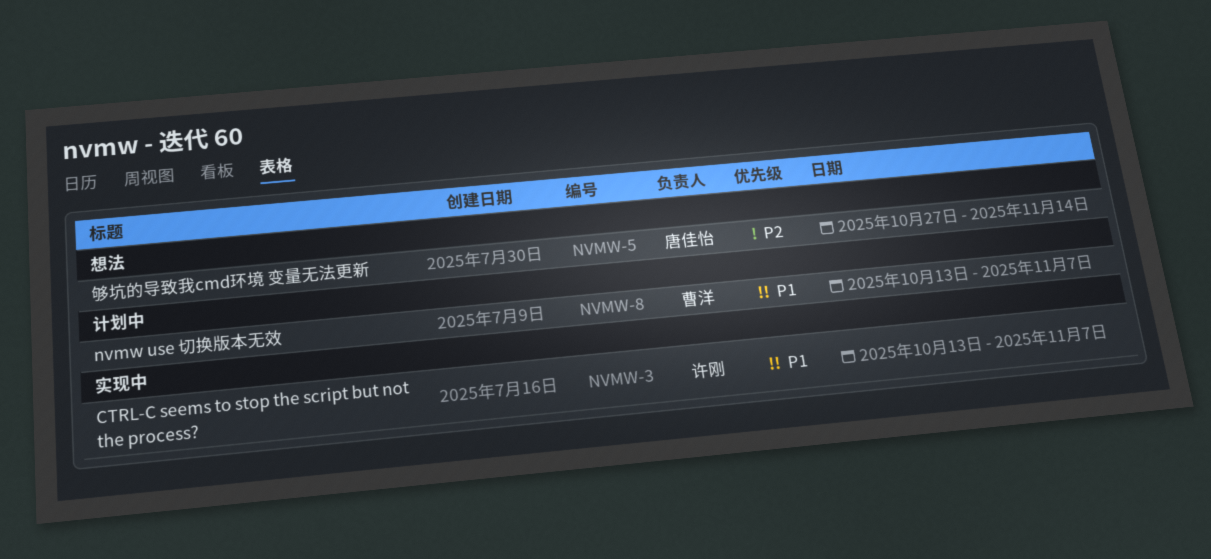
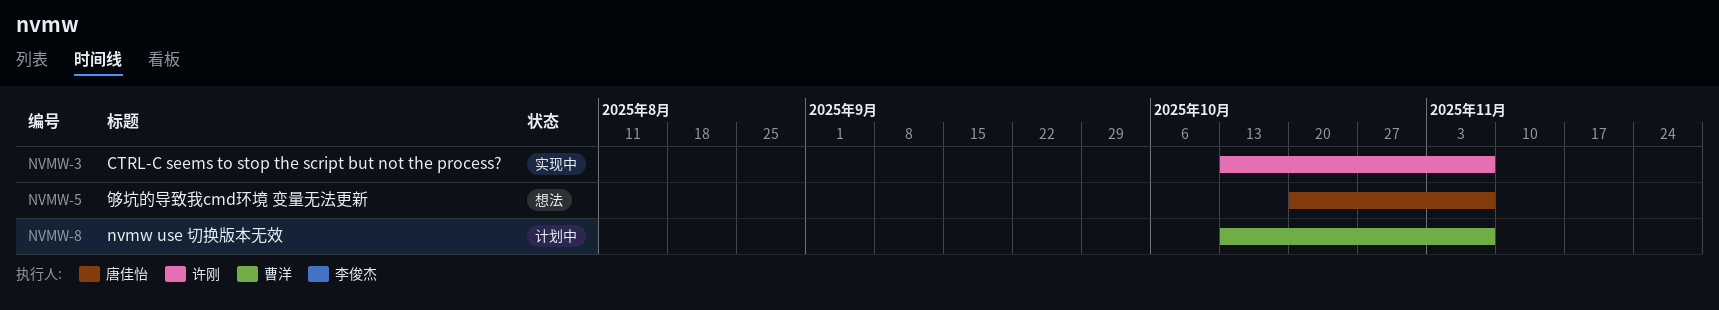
NVMW-5, start: Oct 27 -> Oct 20
NVMW-5, due: Nov 14 -> Nov 7

